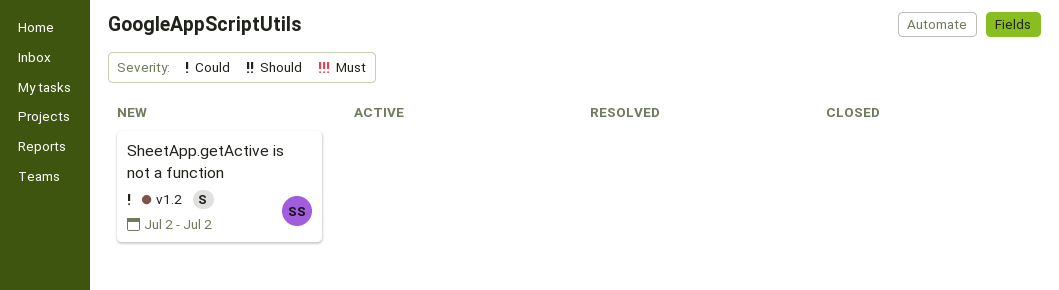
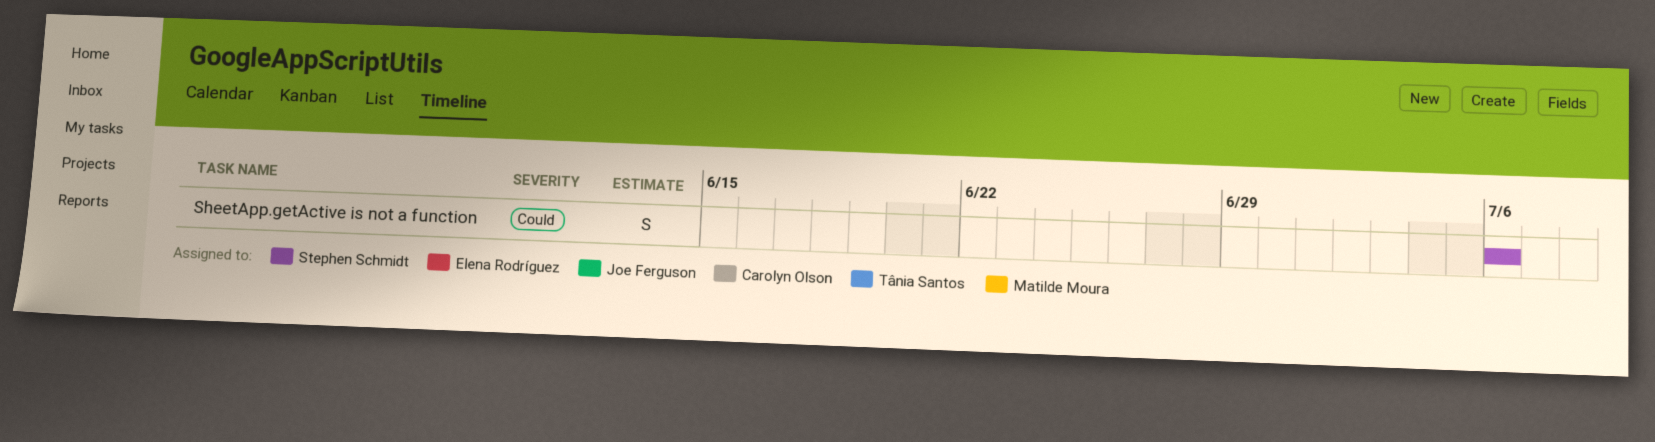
SheetApp.getActive is not a function, start: Jul 2 -> Jul 6
SheetApp.getActive is not a function, due: Jul 2 -> Jul 6

